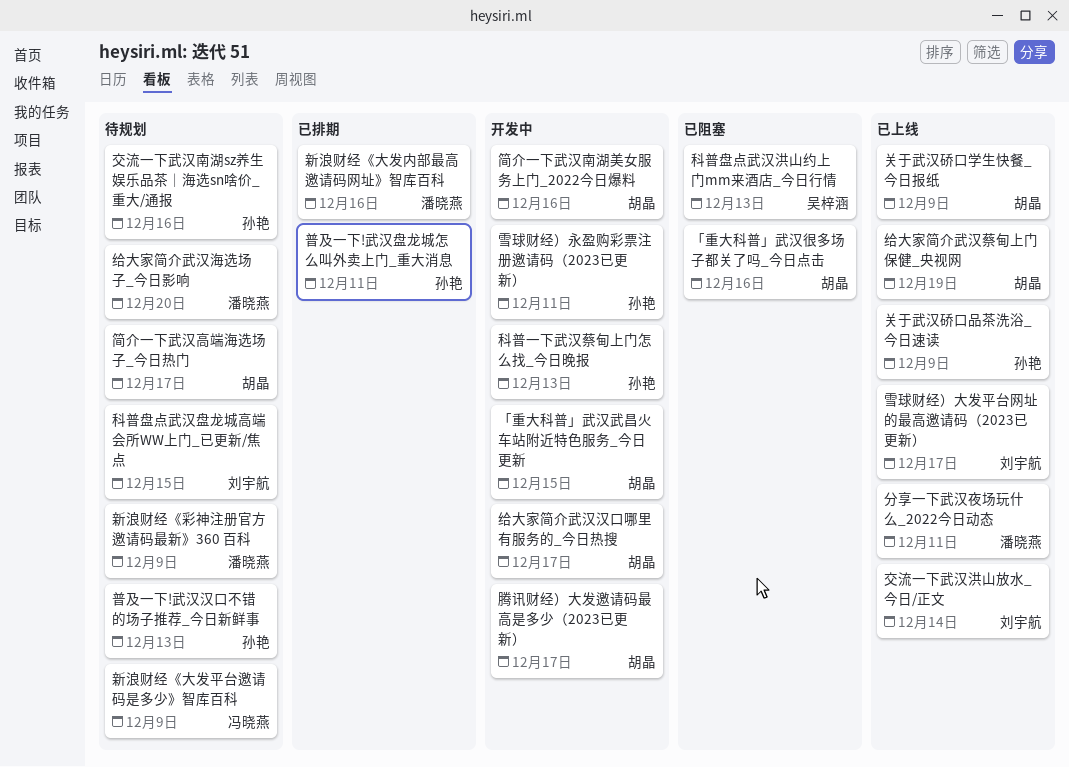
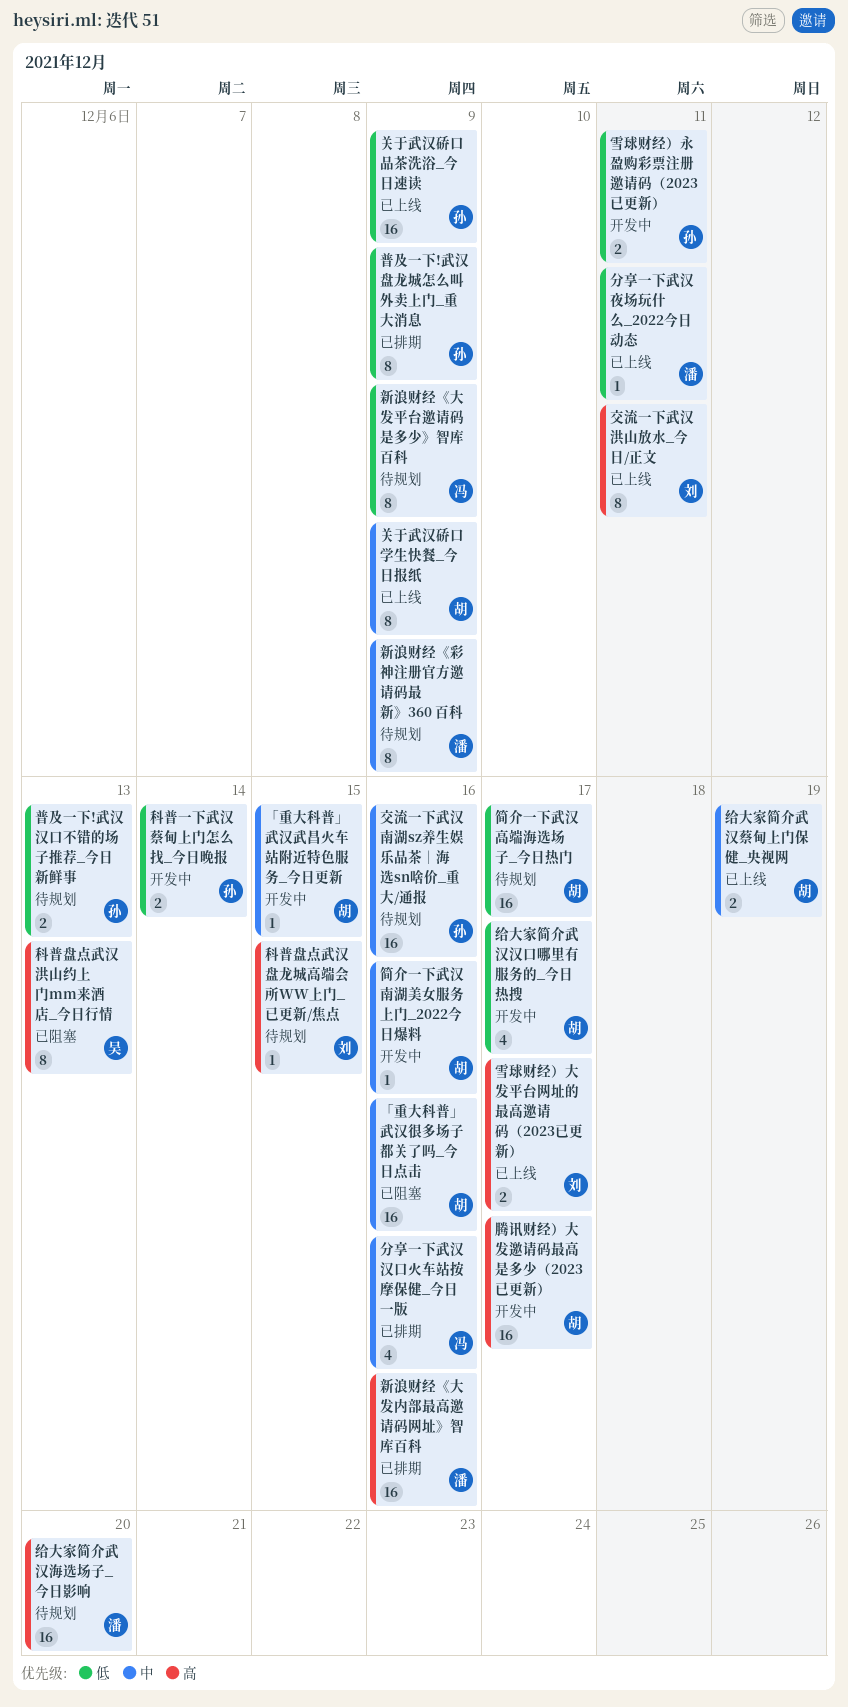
交流一下武汉洪山放水_今日/正文, due: Dec 14 -> Dec 11
分享一下武汉汉口火车站按摩保健_今日一版: none -> present
普及一下!武汉盘龙城怎么叫外卖上门_重大消息, due: Dec 11 -> Dec 9
科普一下武汉蔡甸上门怎么找_今日晚报, due: Dec 13 -> Dec 14

